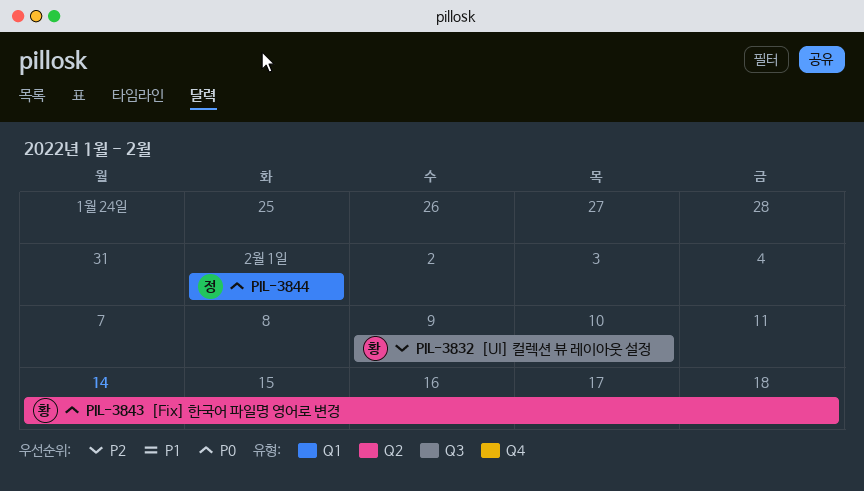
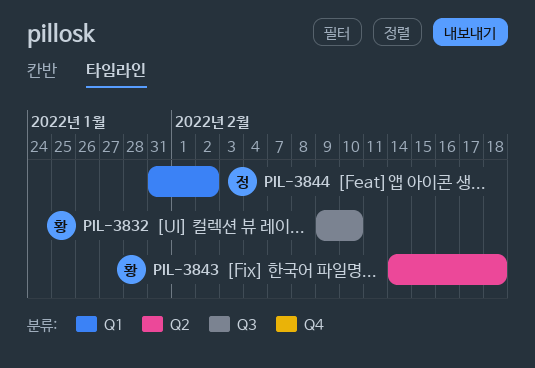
PIL-3844, start: Feb 1 -> Jan 31
PIL-3844, due: Feb 1 -> Feb 2

